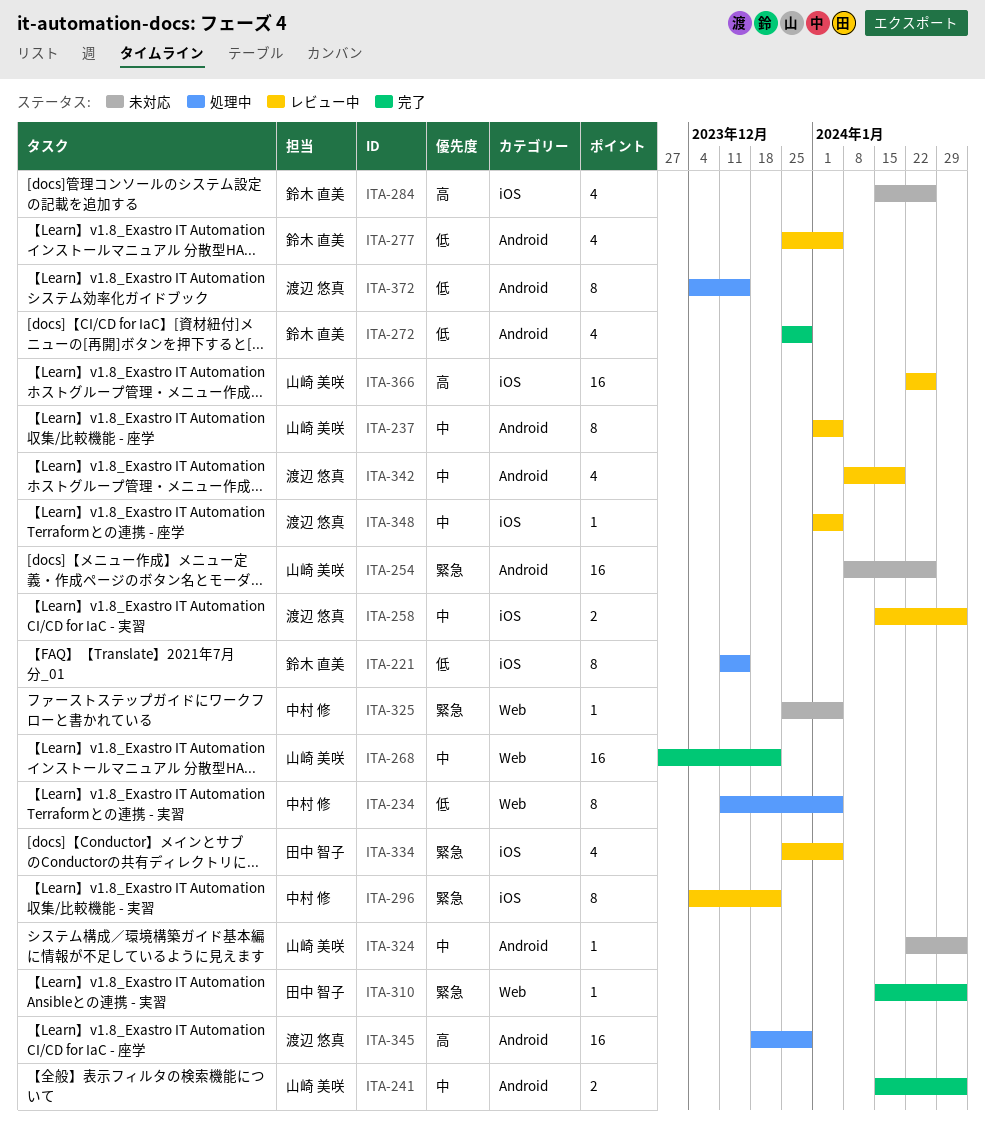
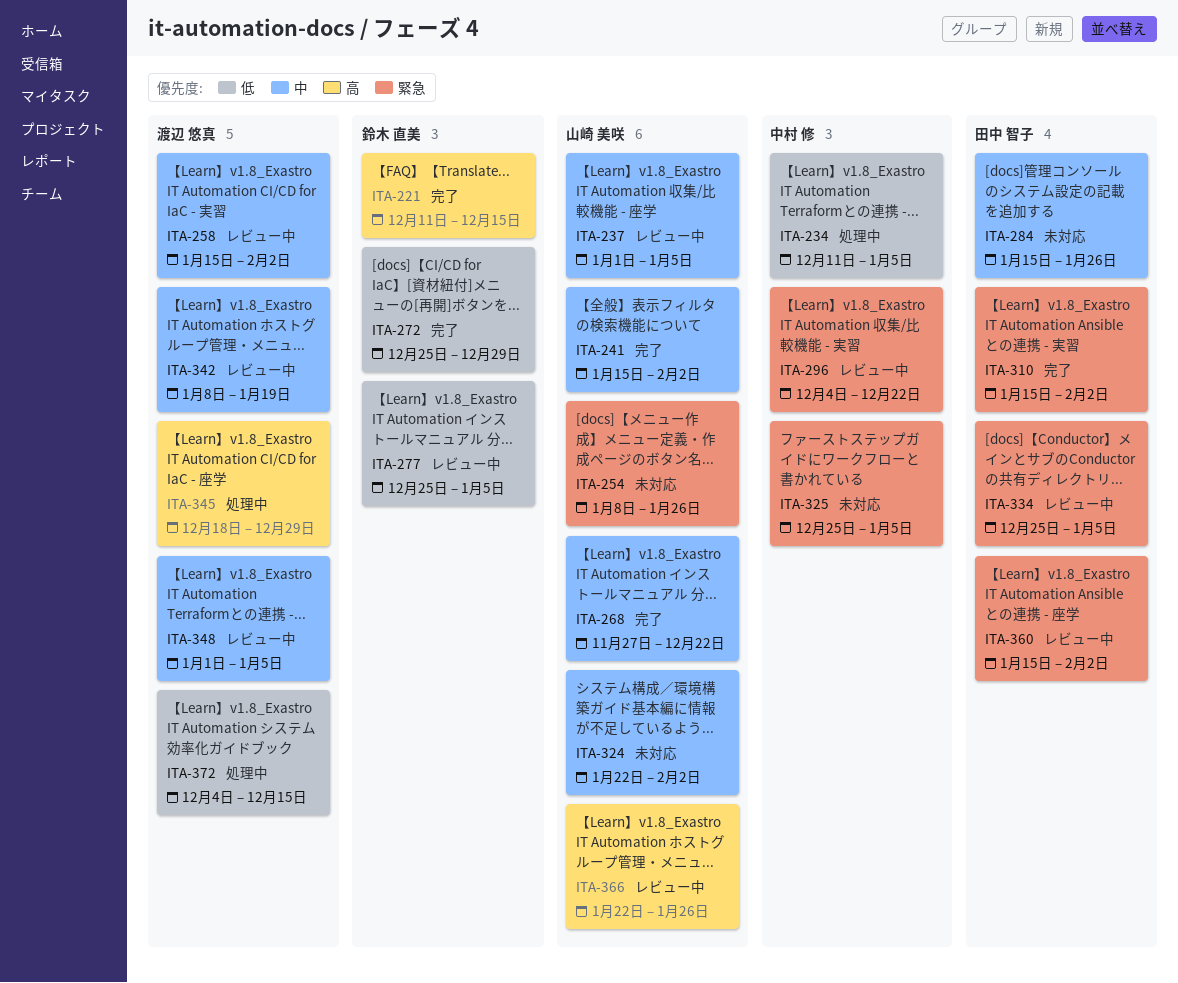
ITA-221, status: 処理中 -> 完了
ITA-221, priority: 低 -> 高
ITA-284, owner: 鈴木 直美 -> 田中 智子
ITA-284, priority: 高 -> 中
ITA-360: none -> present

